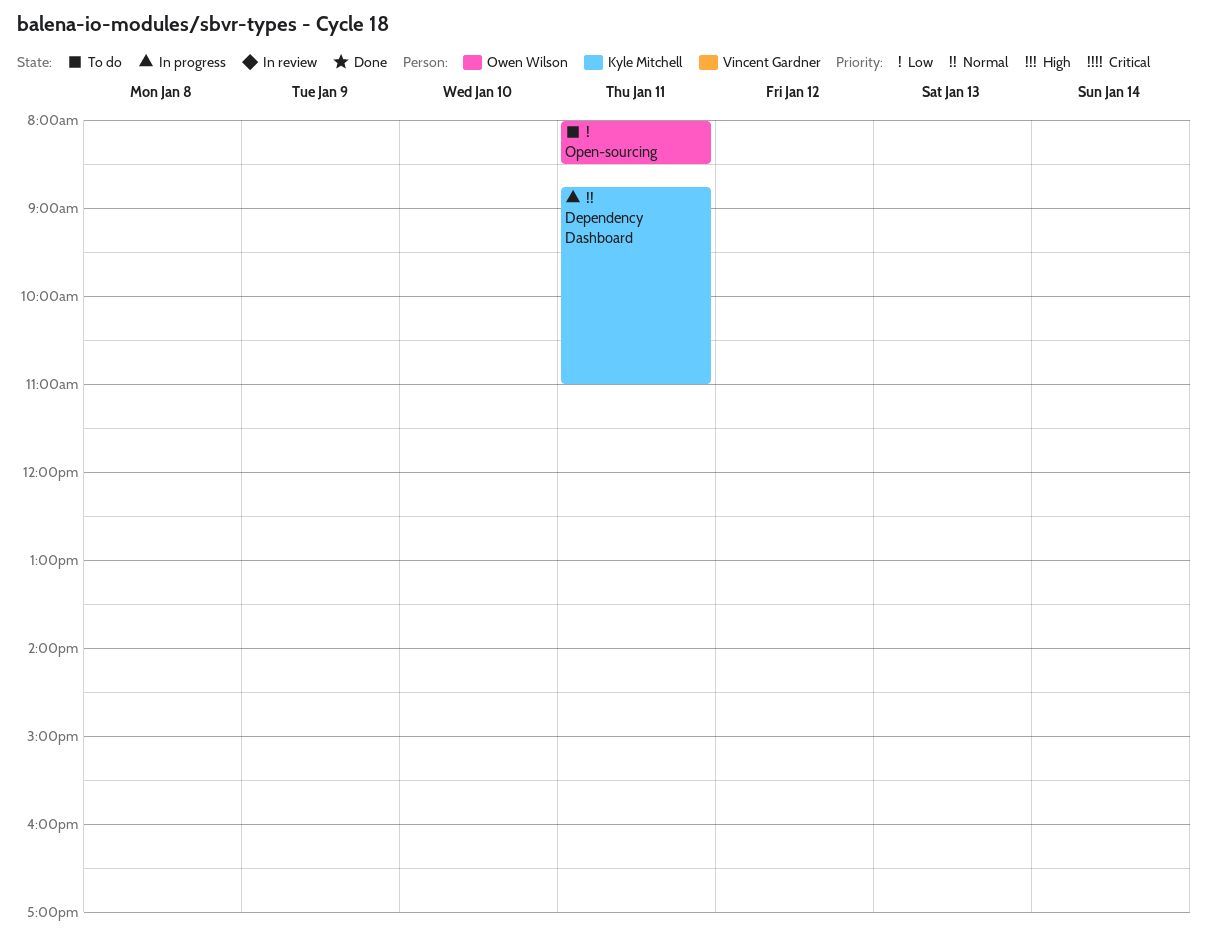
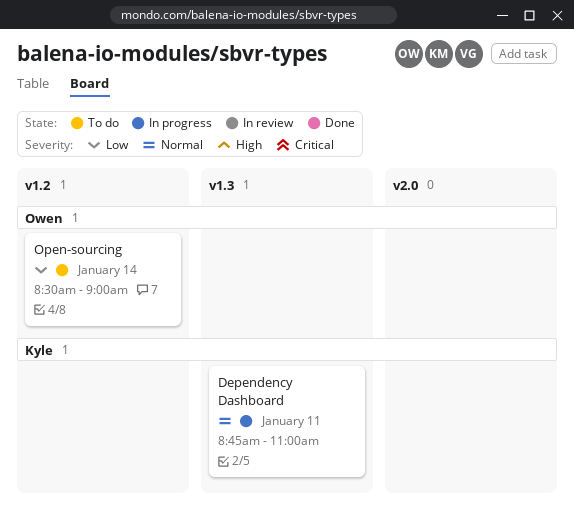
Open-sourcing, day: Jan 11 -> Jan 14
Open-sourcing, begins: 08:00 -> 08:30
Open-sourcing, ends: 08:30 -> 09:00

